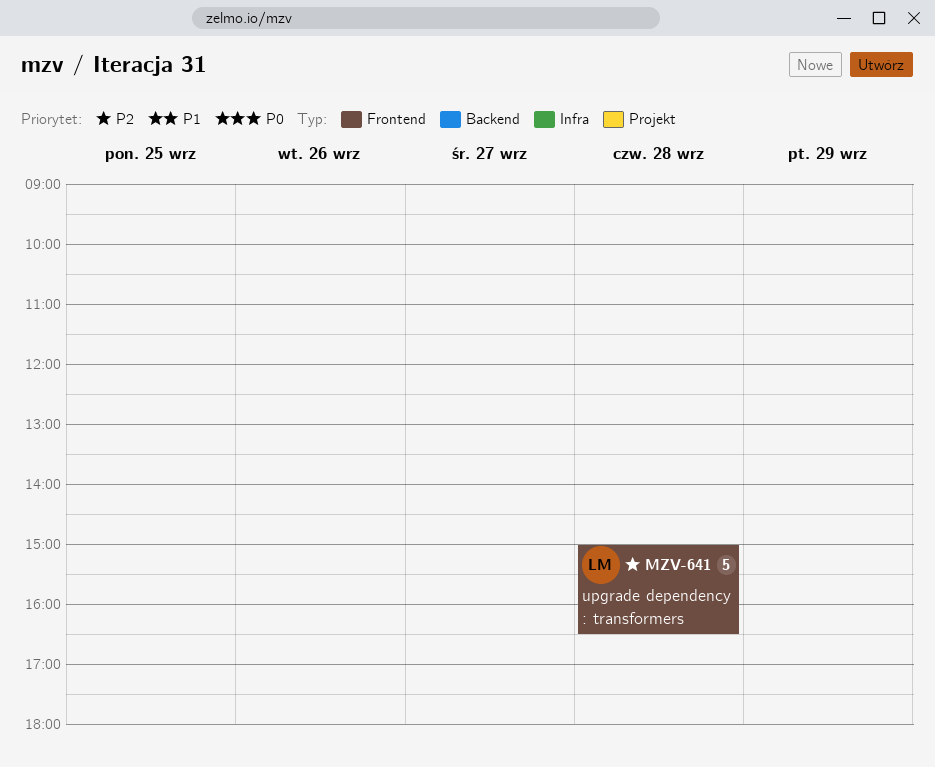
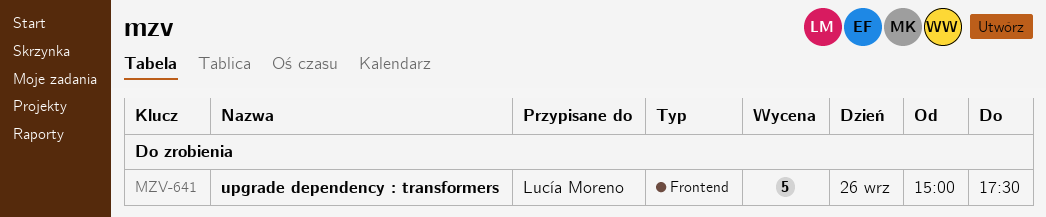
MZV-641, day: Sep 28 -> Sep 26
MZV-641, ends: 16:30 -> 17:30

